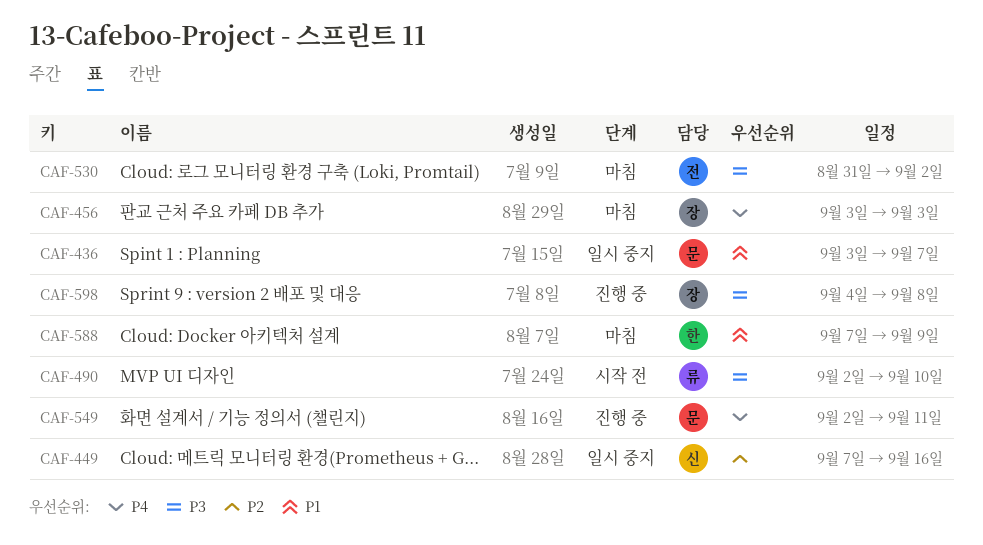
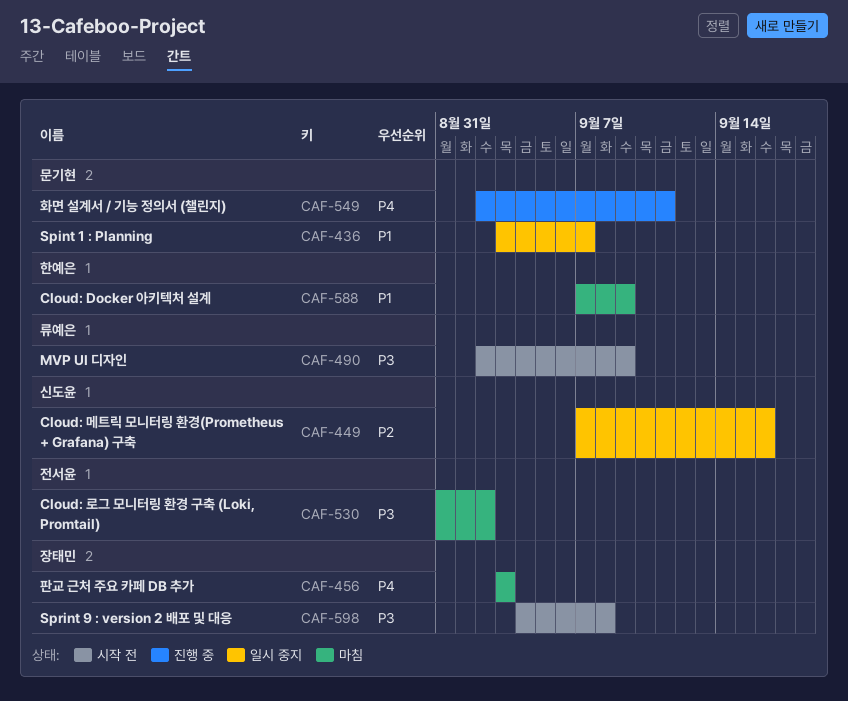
CAF-490, due: Sep 10 -> Sep 9
CAF-598, status: 진행 중 -> 시작 전

